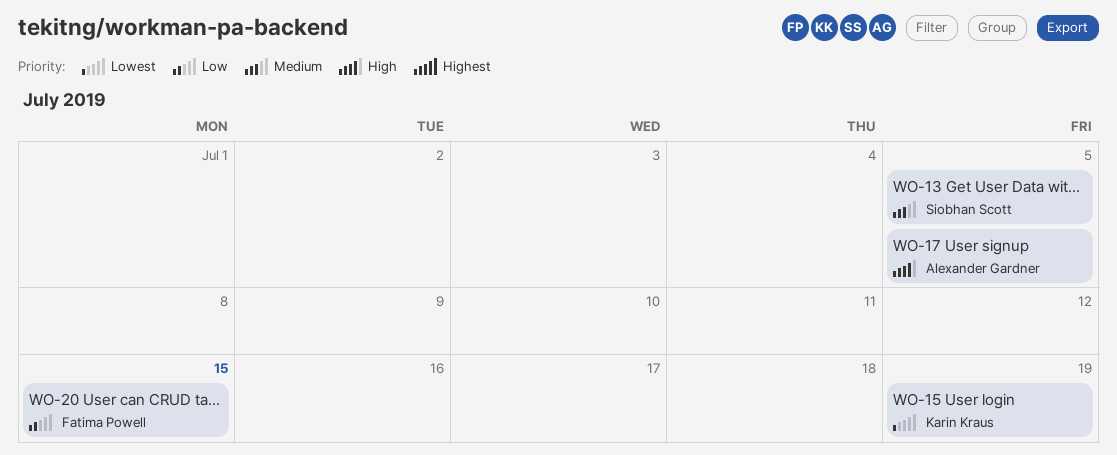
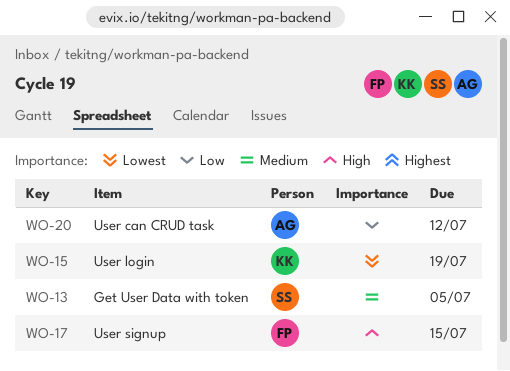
WO-17, owner: Alexander Gardner -> Fatima Powell
WO-17, due: Jul 5 -> Jul 15
WO-20, owner: Fatima Powell -> Alexander Gardner
WO-20, due: Jul 15 -> Jul 12

